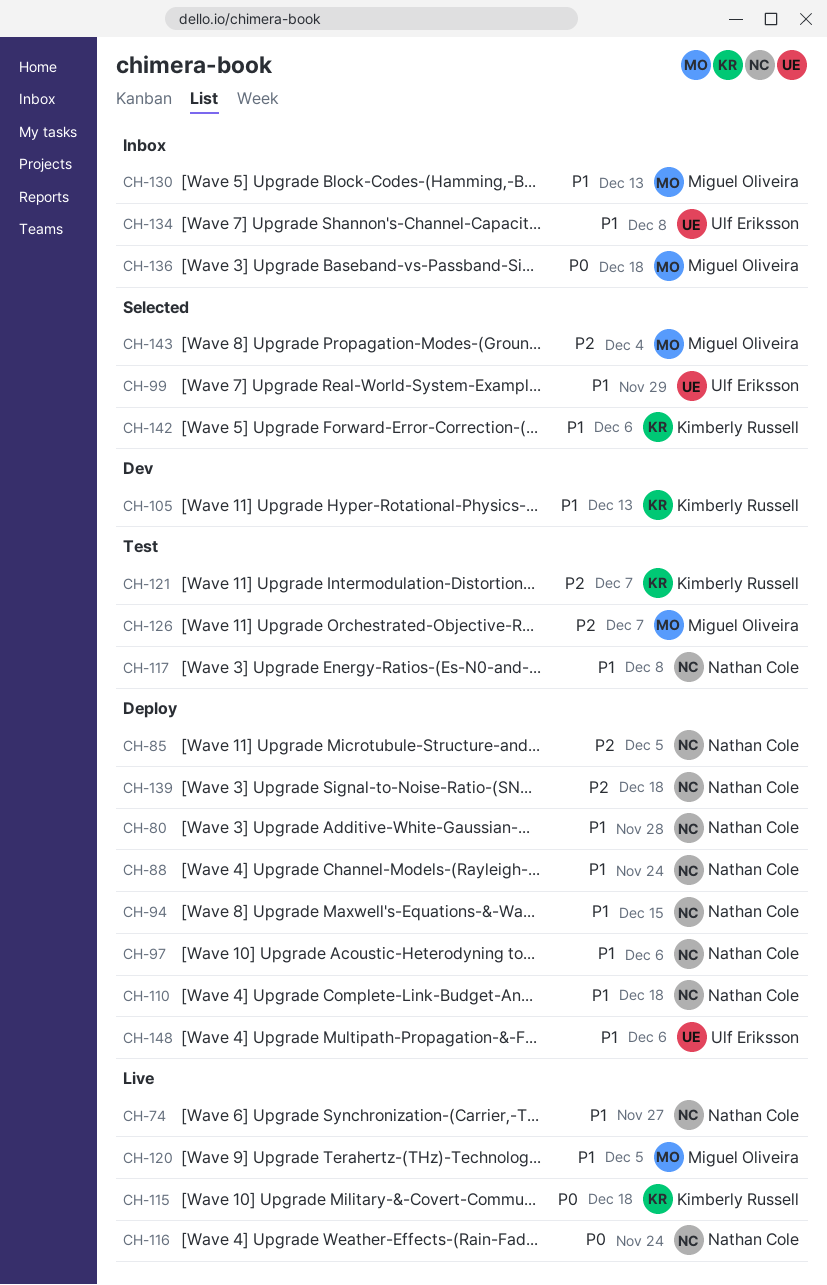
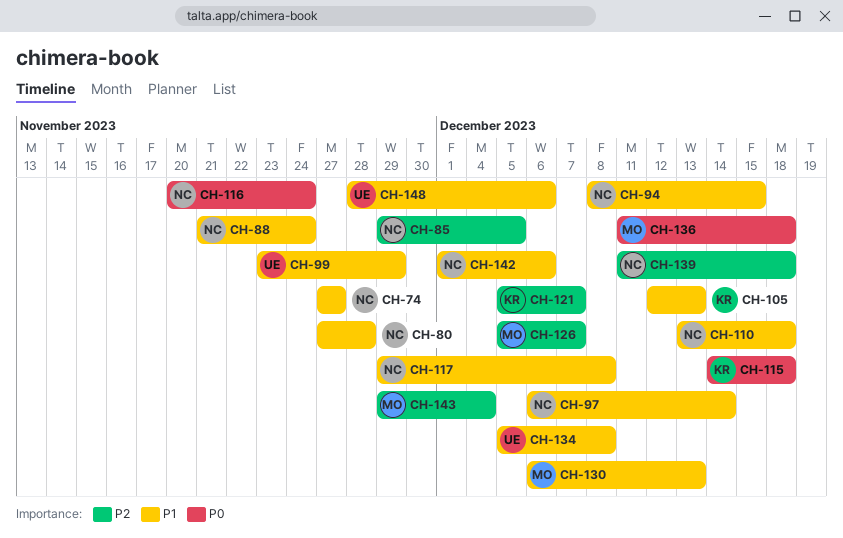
CH-97, due: Dec 6 -> Dec 14
CH-120: present -> none
CH-142, owner: Kimberly Russell -> Nathan Cole

